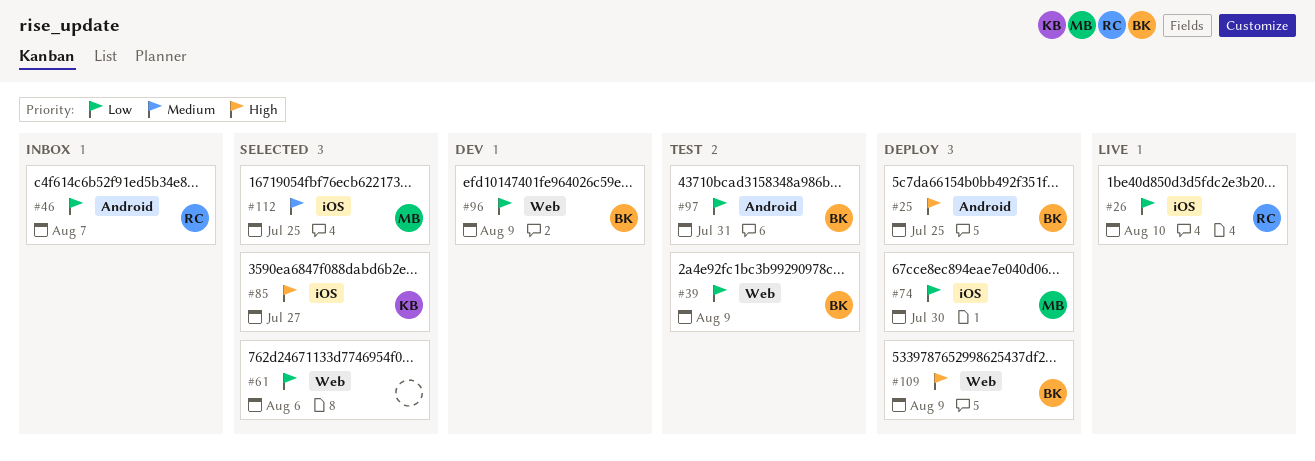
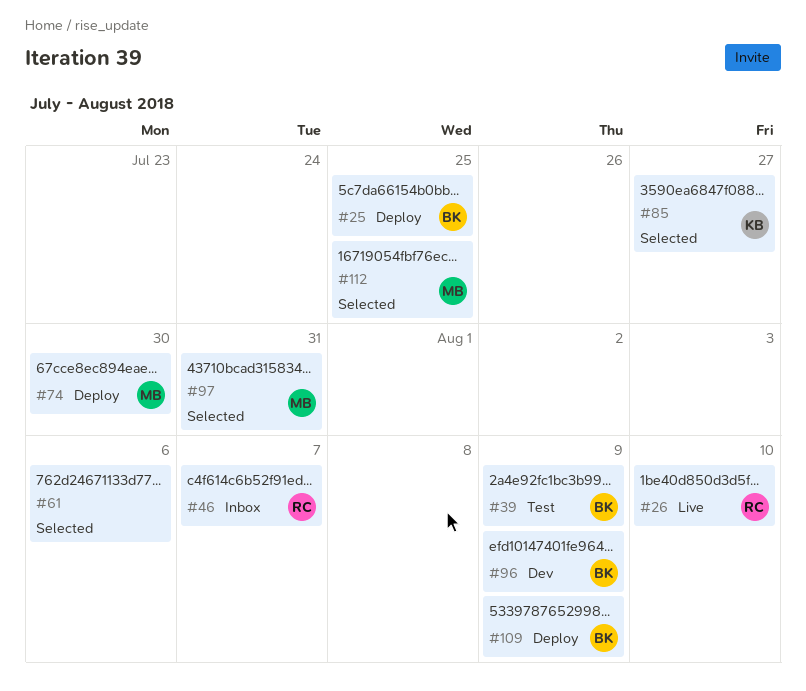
#97, status: Test -> Selected
#97, owner: BK -> MB

